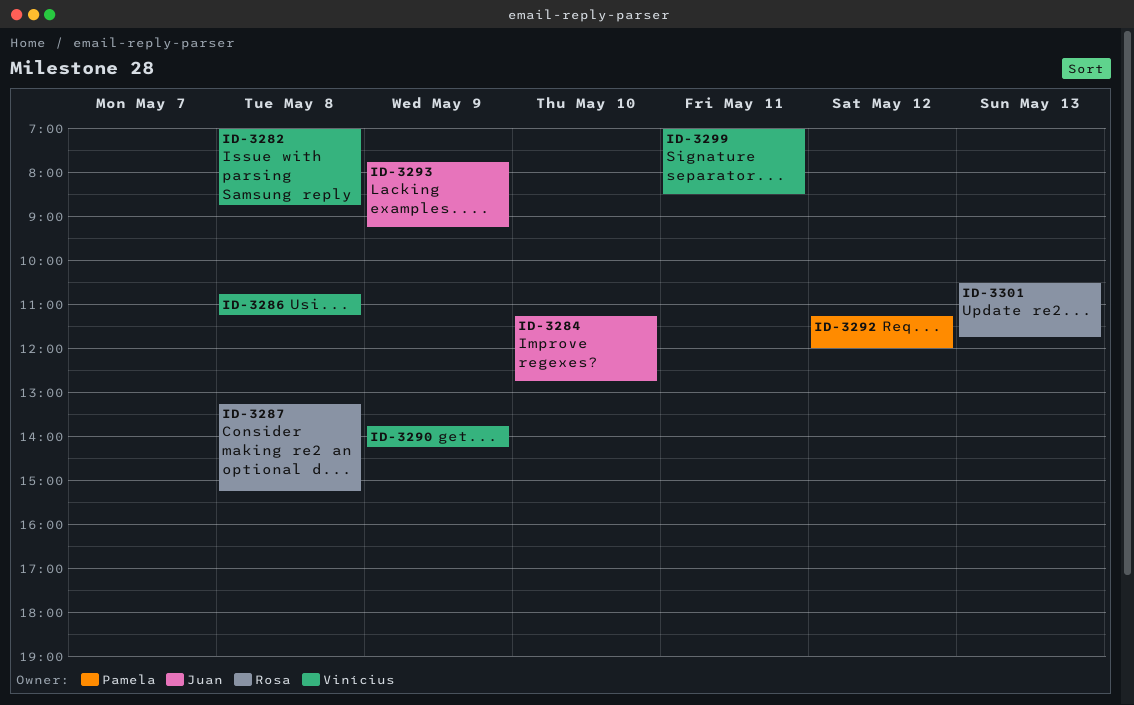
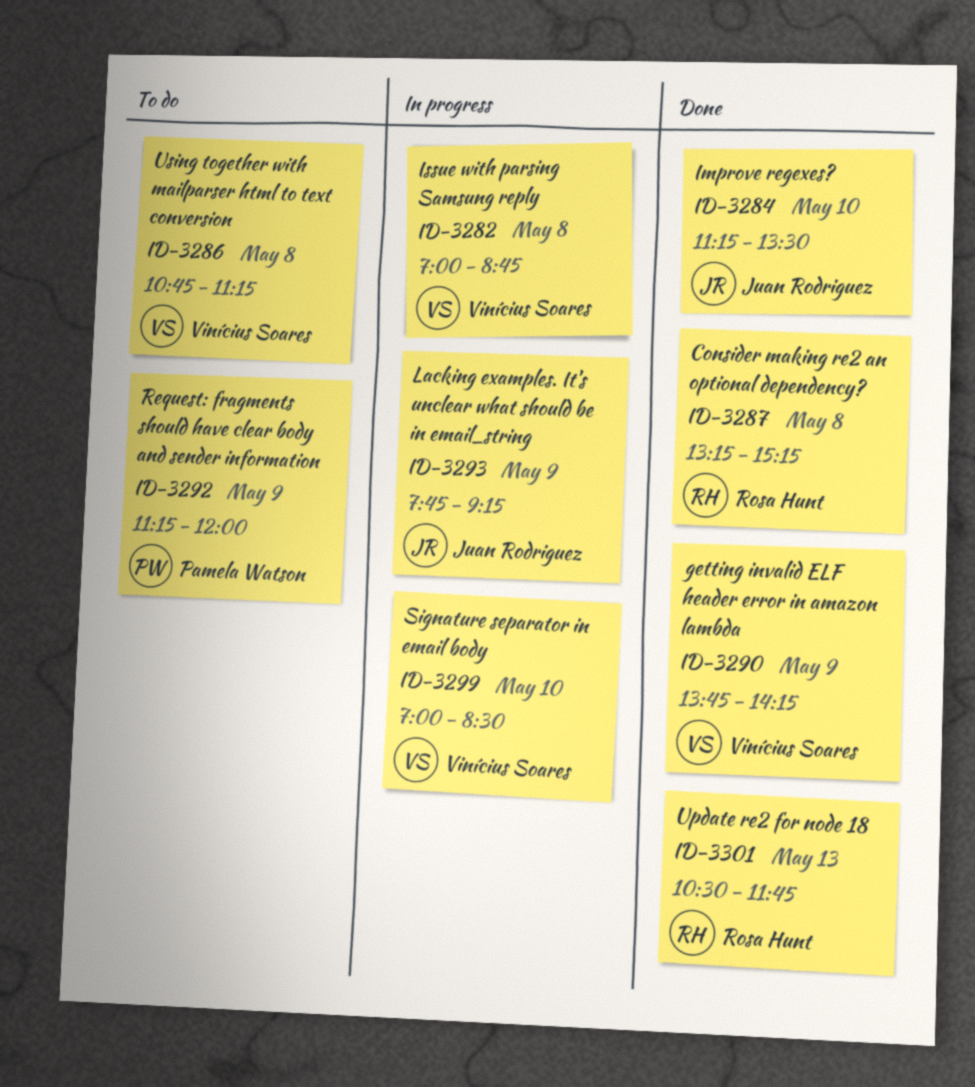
ID-3284, ends: 12:45 -> 13:30
ID-3292, day: May 12 -> May 9
ID-3299, day: May 11 -> May 10

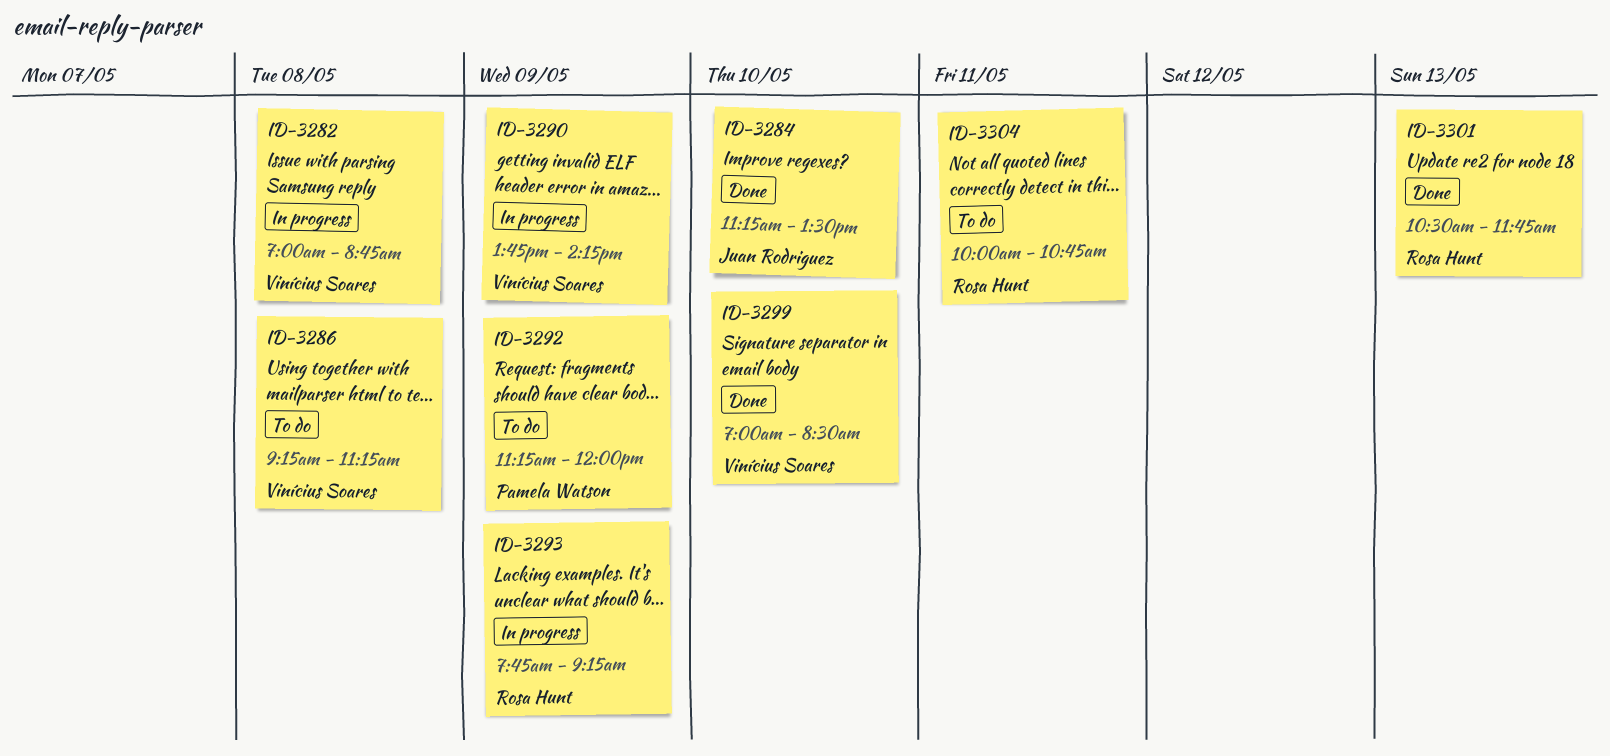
ID-3286, begins: 10:45 -> 09:15
ID-3287: present -> none
ID-3290, status: Done -> In progress
ID-3293, owner: Juan Rodriguez -> Rosa Hunt
ID-3299, status: In progress -> Done
ID-3304: none -> present

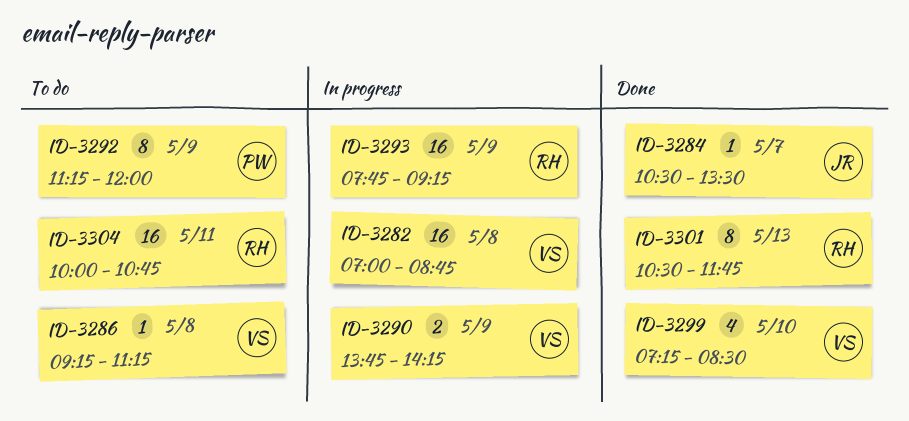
ID-3284, day: May 10 -> May 7
ID-3284, begins: 11:15 -> 10:30
ID-3299, begins: 07:00 -> 07:15

